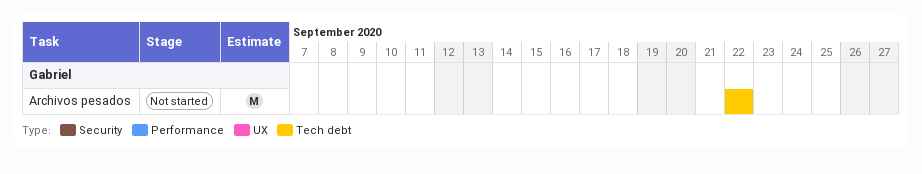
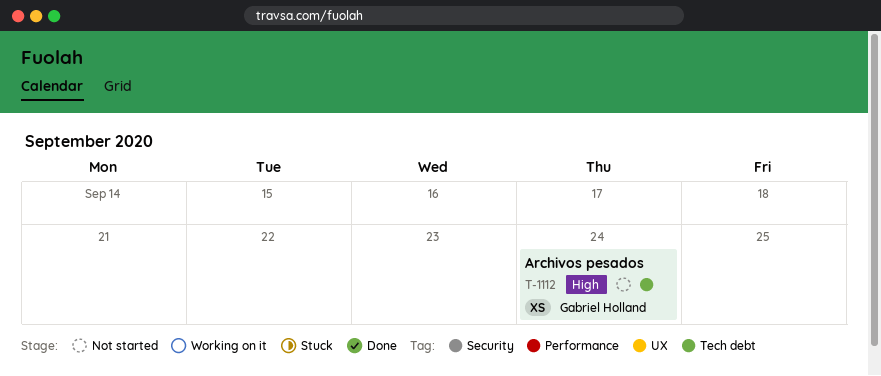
Archivos pesados, estimate: M -> XS
Archivos pesados, due: Sep 22 -> Sep 24

